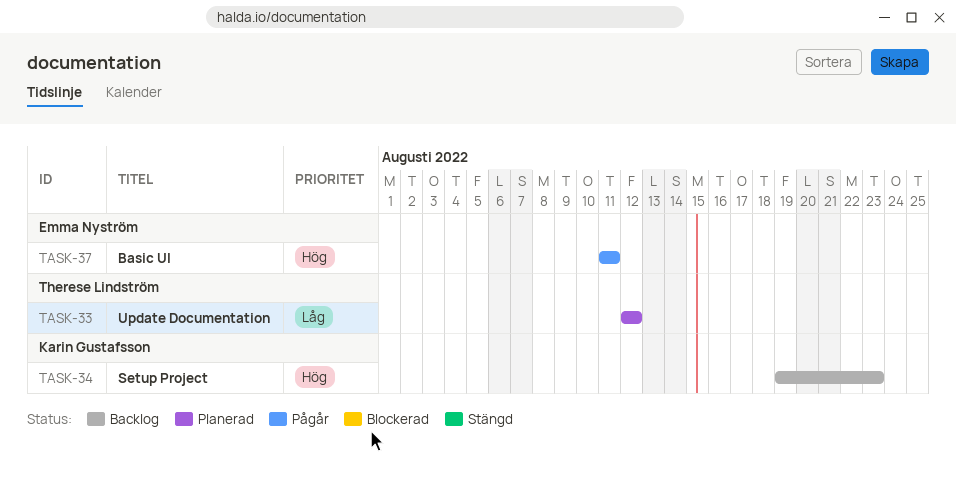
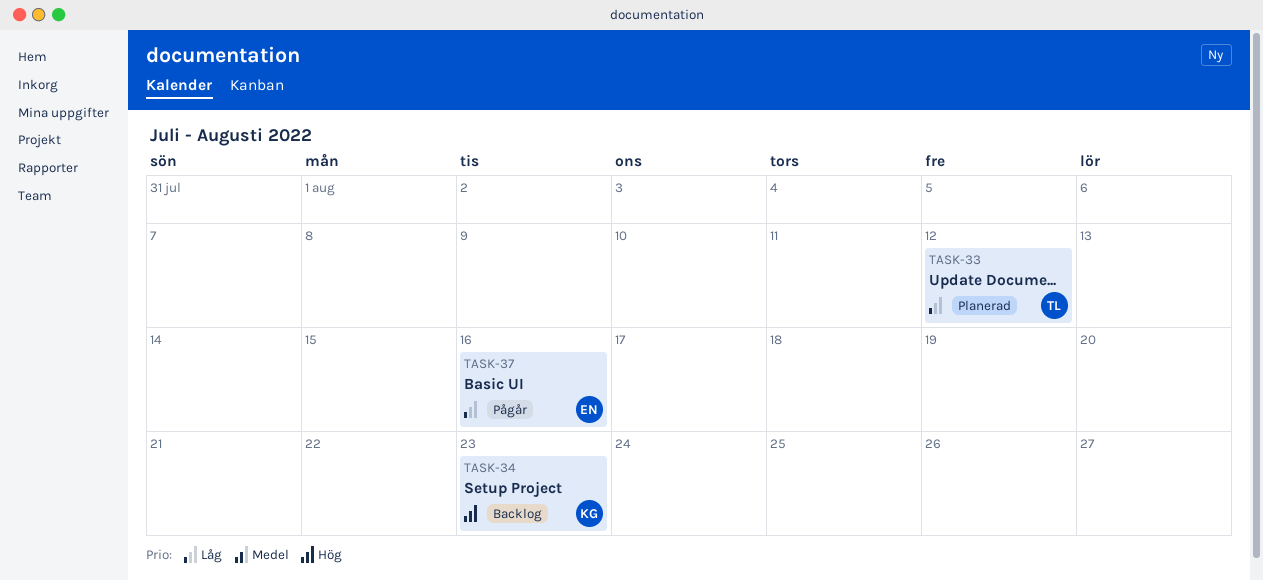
TASK-37, priority: Hög -> Låg
TASK-37, due: Aug 11 -> Aug 16

